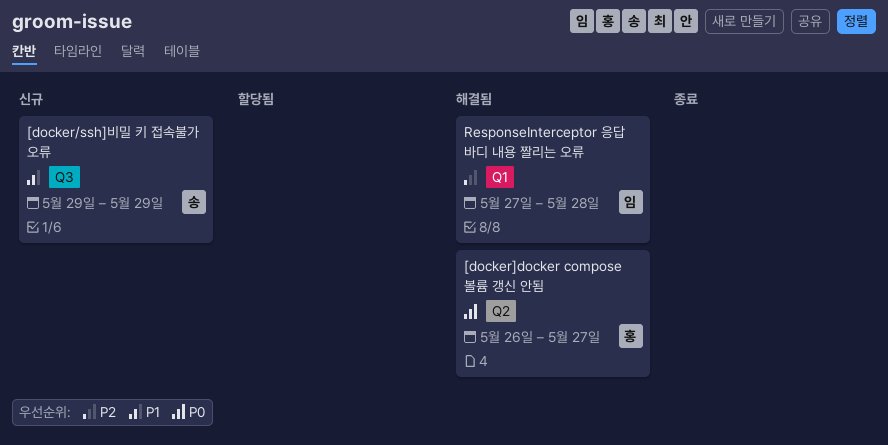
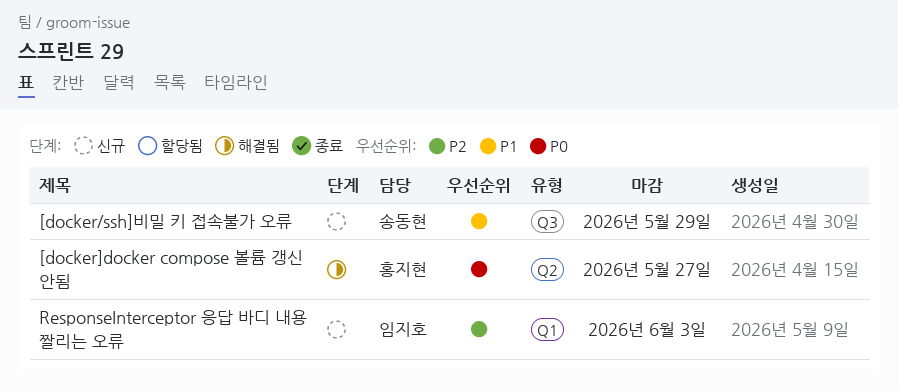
ResponseInterceptor 응답 바디 내용 짤리는 오류, status: 해결됨 -> 신규
ResponseInterceptor 응답 바디 내용 짤리는 오류, due: May 28 -> Jun 3

